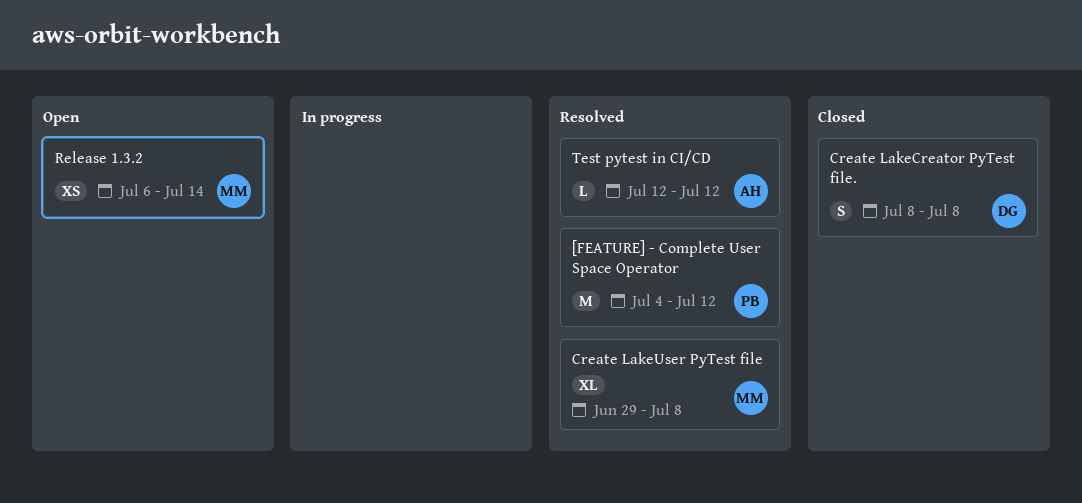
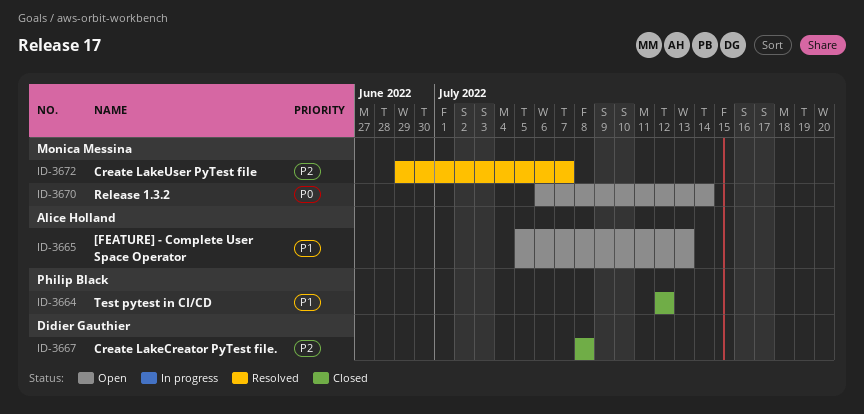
[FEATURE] - Complete User Space Operator, status: Resolved -> Open
[FEATURE] - Complete User Space Operator, owner: Philip Black -> Alice Holland
[FEATURE] - Complete User Space Operator, start: Jul 4 -> Jul 5
[FEATURE] - Complete User Space Operator, due: Jul 12 -> Jul 13
Create LakeUser PyTest file, due: Jul 8 -> Jul 7
Test pytest in CI/CD, status: Resolved -> Closed
Test pytest in CI/CD, owner: Alice Holland -> Philip Black

